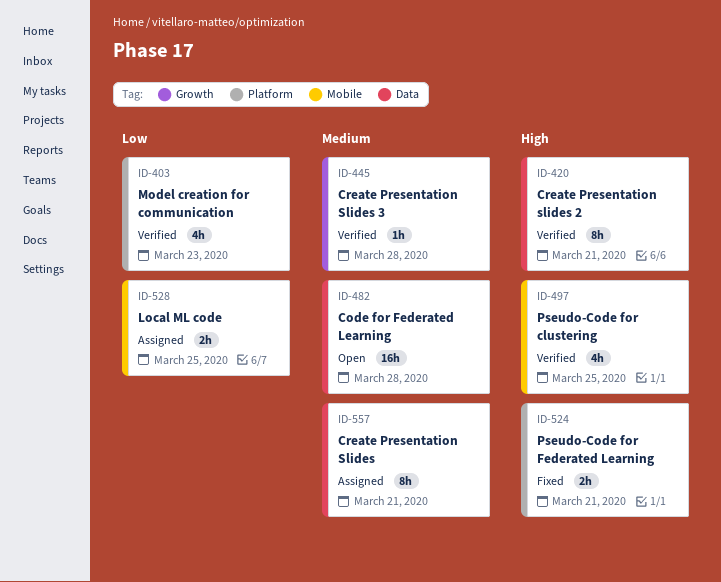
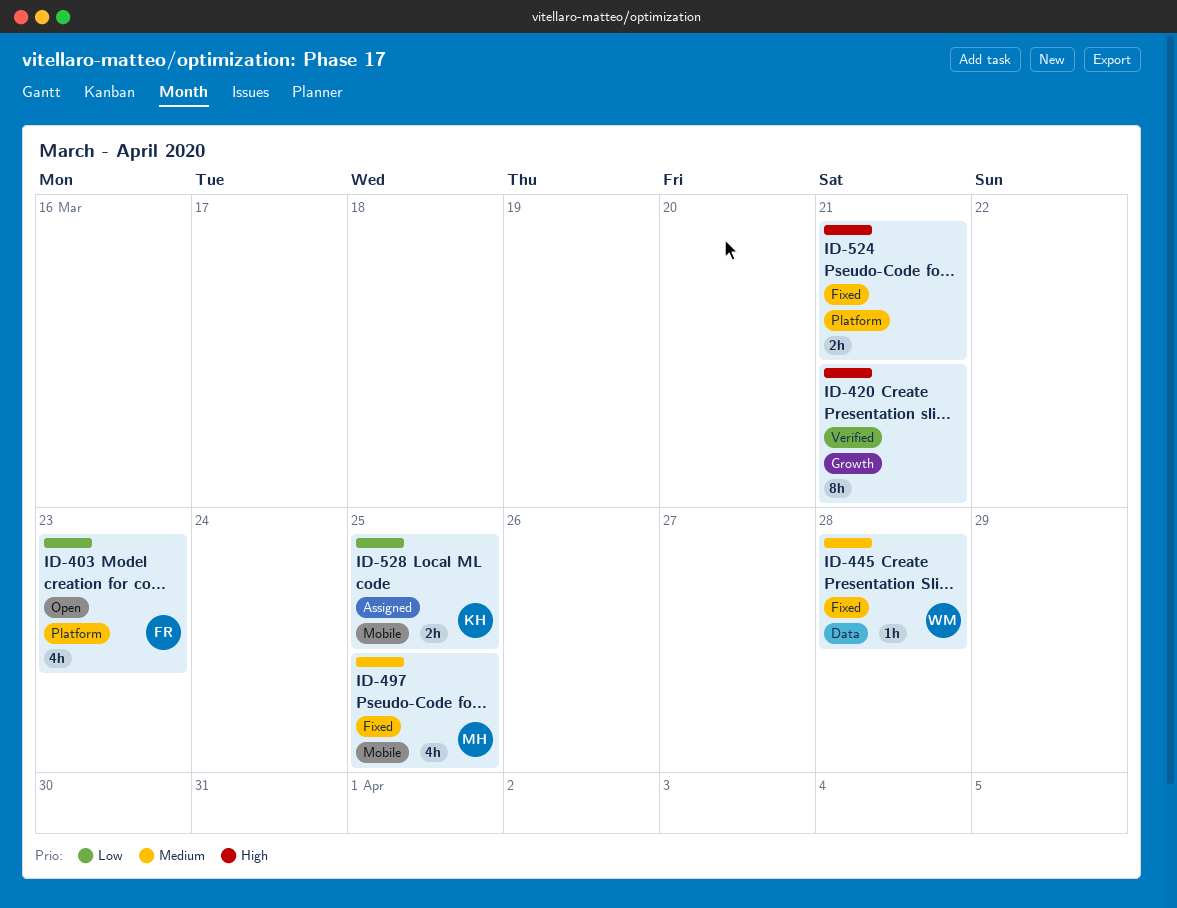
ID-403, status: Verified -> Open
ID-420, label: Data -> Growth
ID-445, status: Verified -> Fixed
ID-445, label: Growth -> Data
ID-482: present -> none
ID-497, status: Verified -> Fixed
ID-497, priority: High -> Medium
ID-557: present -> none

